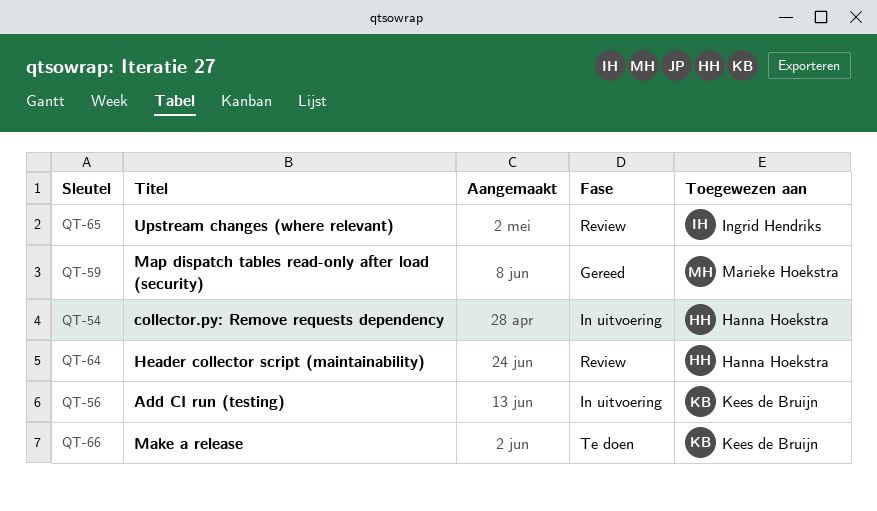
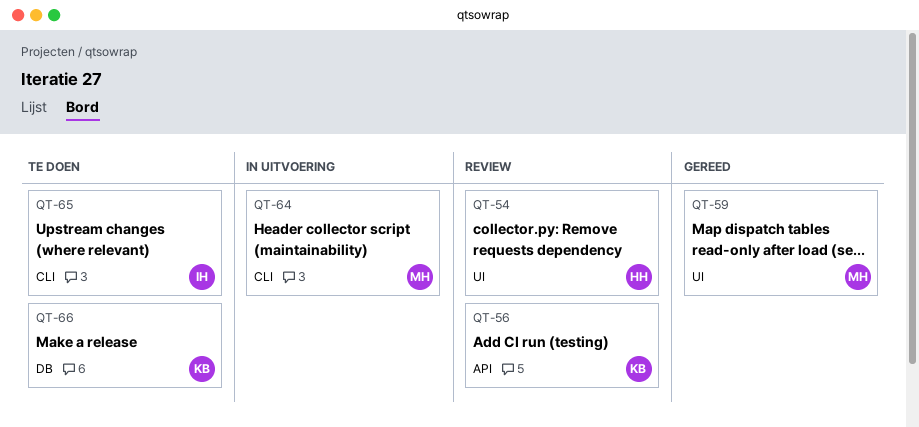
QT-54, status: In uitvoering -> Review
QT-56, status: In uitvoering -> Review
QT-64, status: Review -> In uitvoering
QT-64, owner: Hanna Hoekstra -> Marieke Hoekstra
QT-65, status: Review -> Te doen

